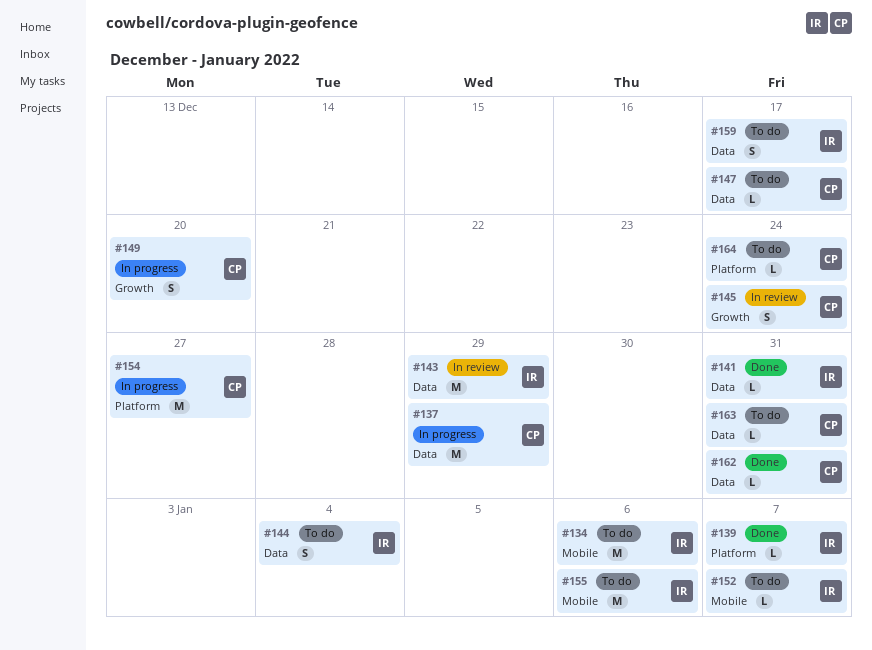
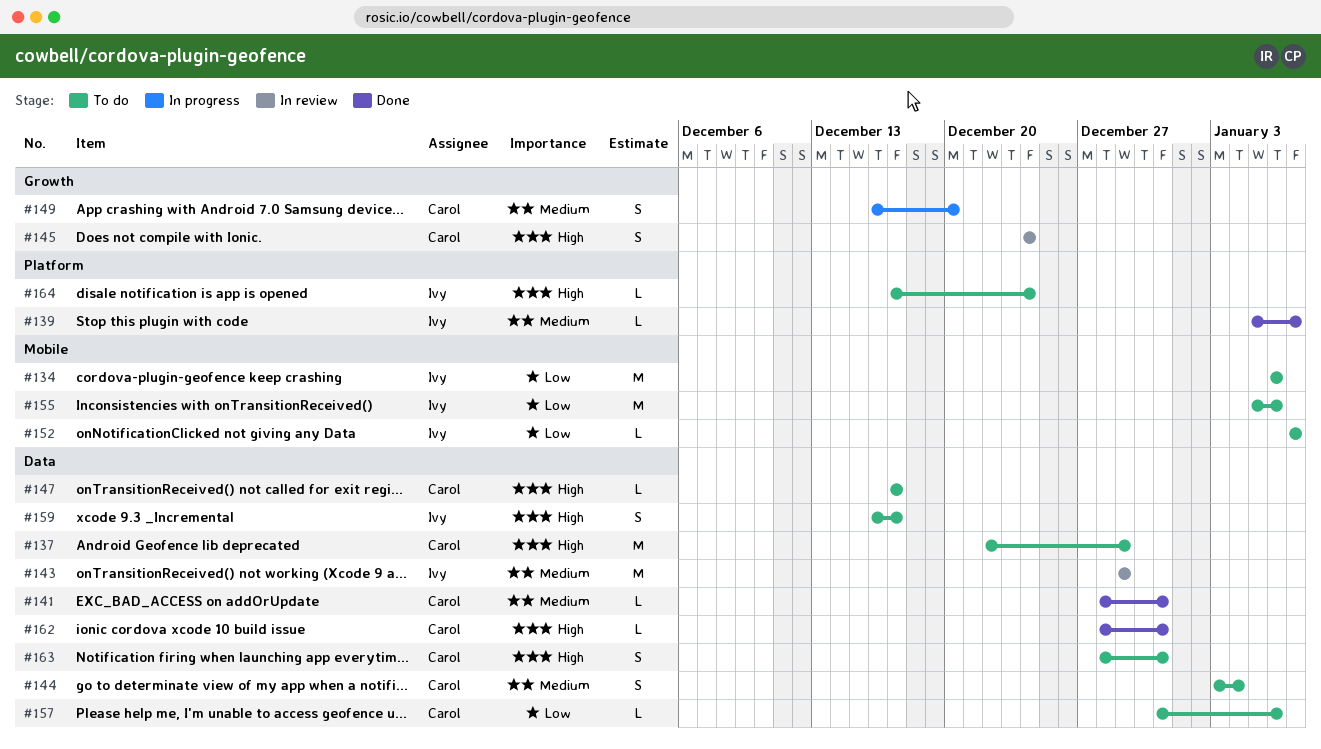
#137, status: In progress -> To do
#141, owner: Ivy -> Carol
#144, owner: Ivy -> Carol
#154: present -> none
#157: none -> present
#163, estimate: L -> S
#164, owner: Carol -> Ivy

